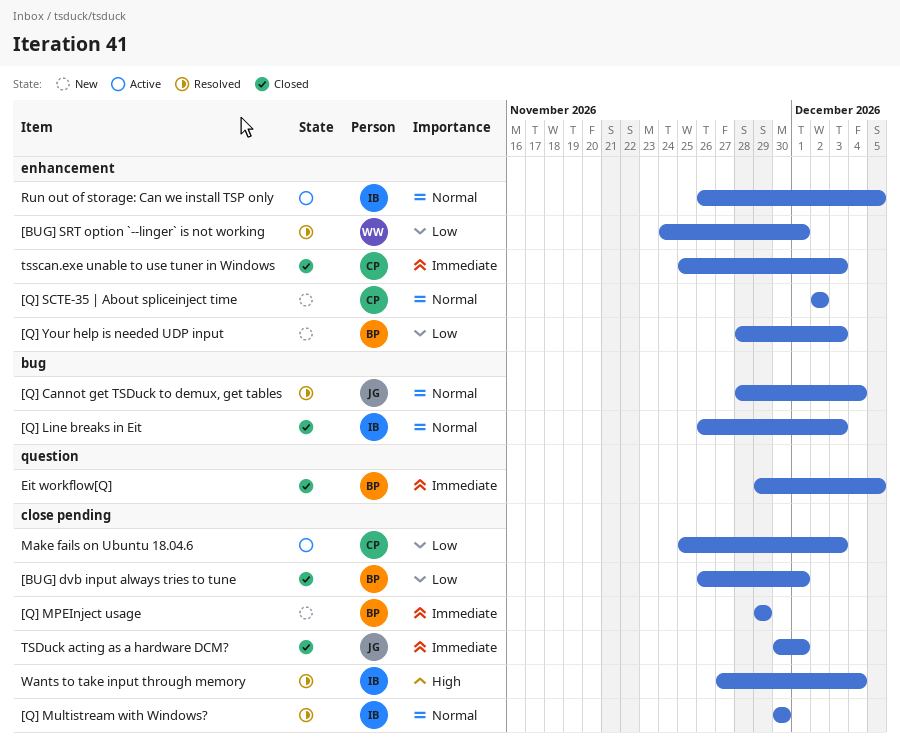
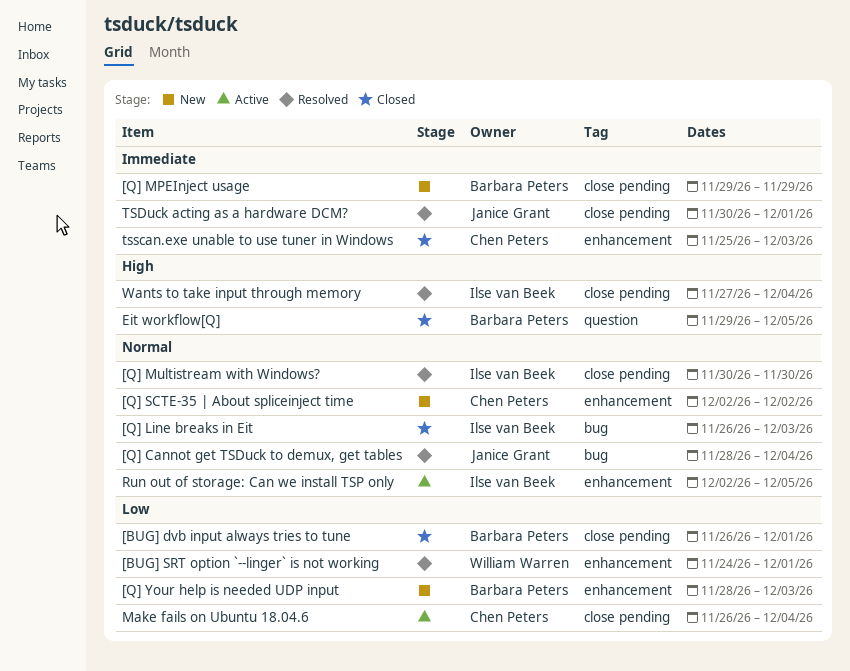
Eit workflow[Q], priority: Immediate -> High
Make fails on Ubuntu 18.04.6, start: Nov 25 -> Nov 26
Make fails on Ubuntu 18.04.6, due: Dec 3 -> Dec 4
Run out of storage: Can we install TSP only, start: Nov 26 -> Dec 2
TSDuck acting as a hardware DCM?, status: Closed -> Resolved

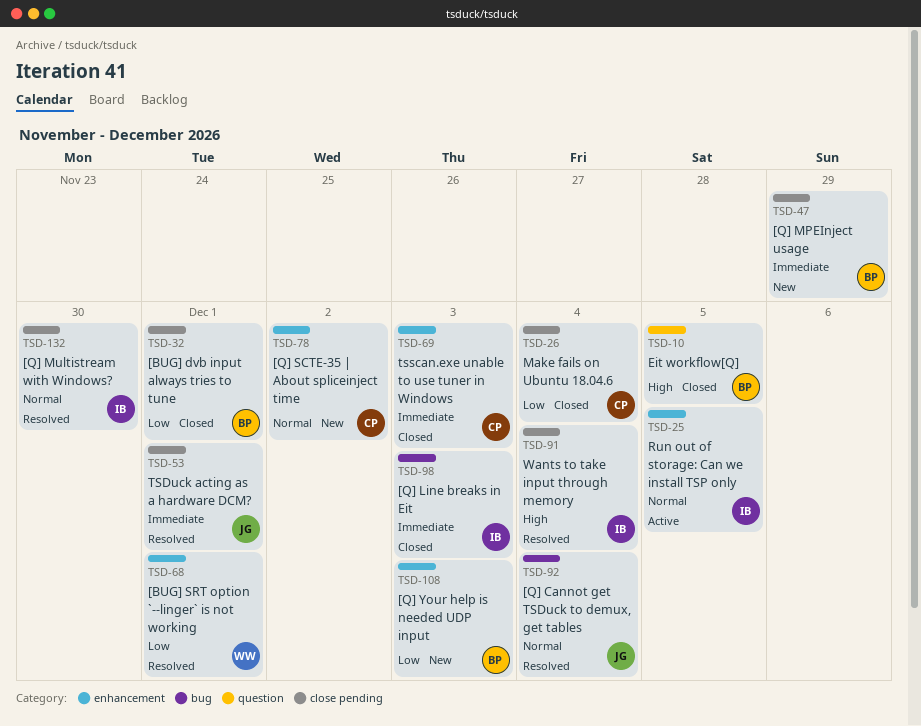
[Q] Line breaks in Eit, priority: Normal -> Immediate
Make fails on Ubuntu 18.04.6, status: Active -> Closed

